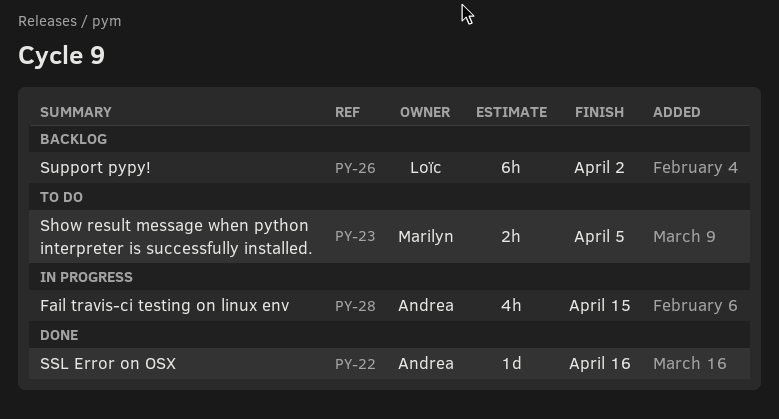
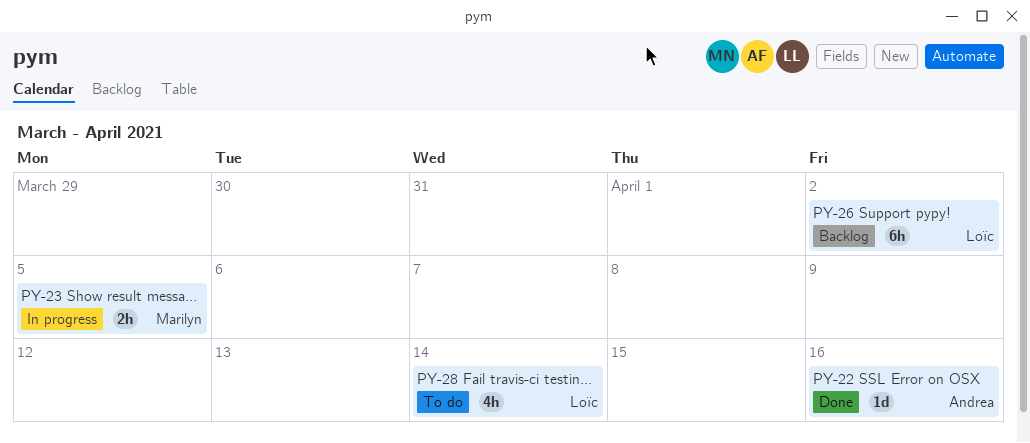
PY-23, status: To do -> In progress
PY-28, status: In progress -> To do
PY-28, owner: Andrea -> Loïc
PY-28, due: Apr 15 -> Apr 14

